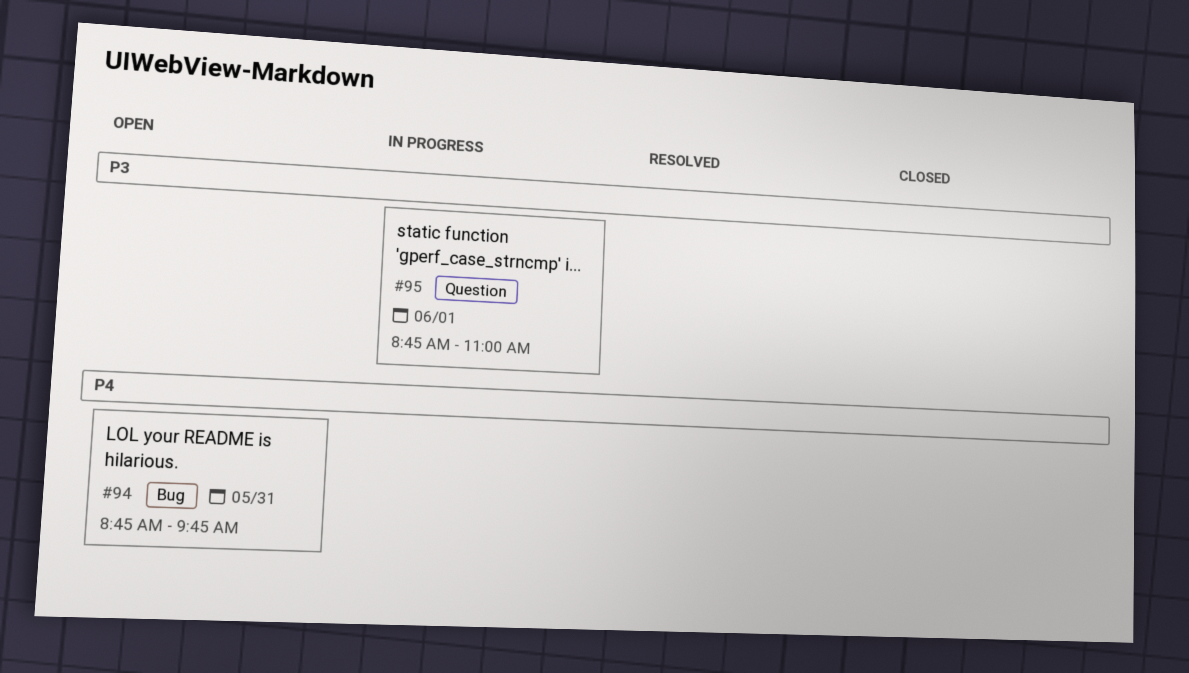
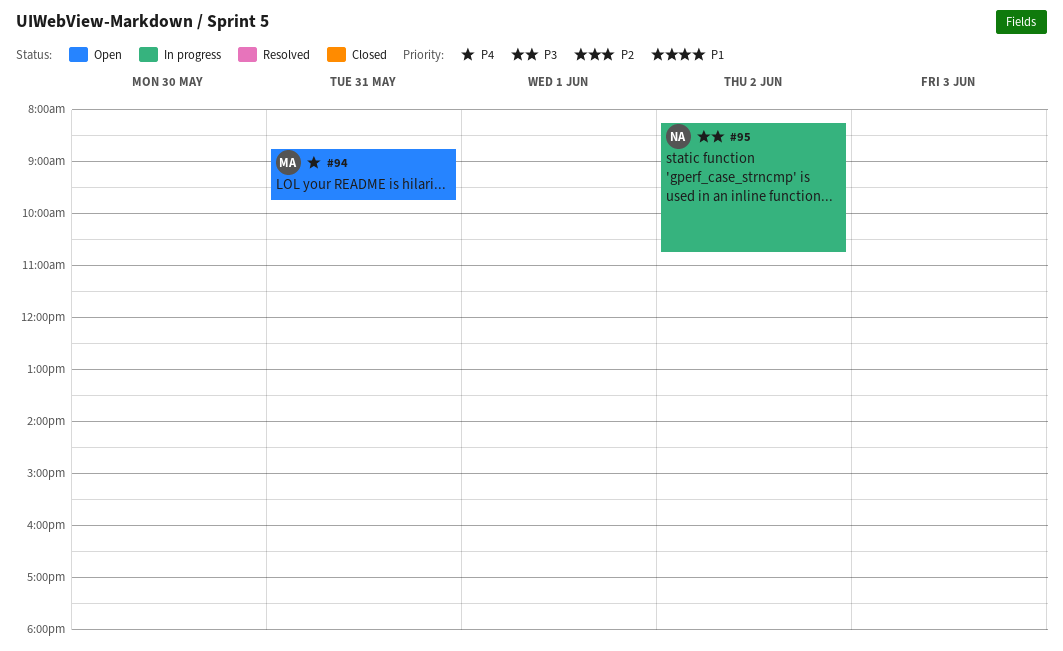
#95, day: Jun 1 -> Jun 2
#95, begins: 08:45 -> 08:15
#95, ends: 11:00 -> 10:45

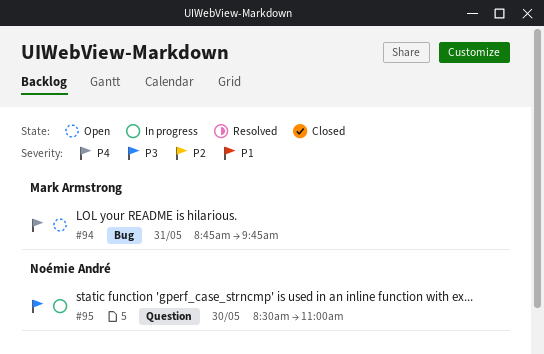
#95, day: Jun 2 -> May 30
#95, begins: 08:15 -> 08:30
#95, ends: 10:45 -> 11:00

